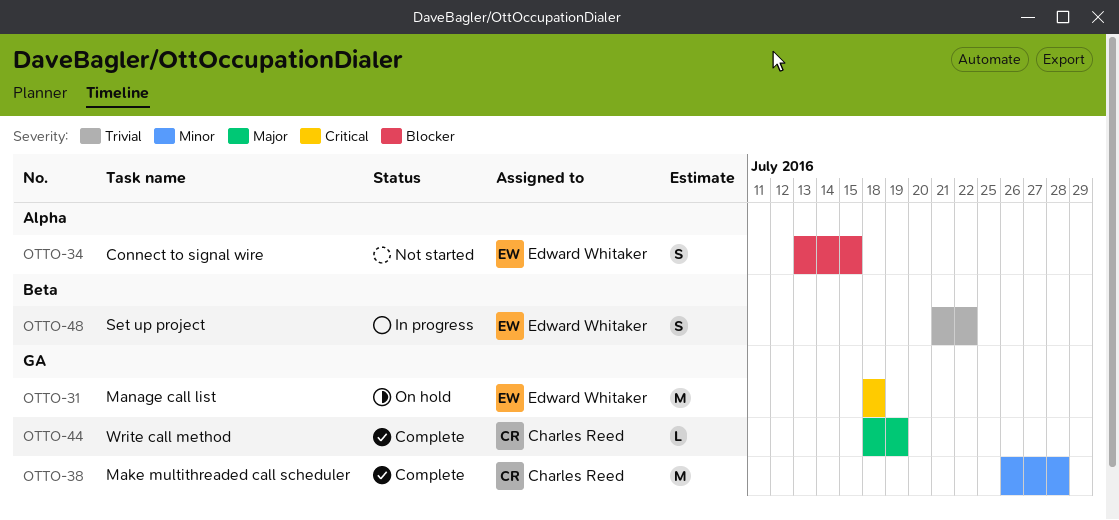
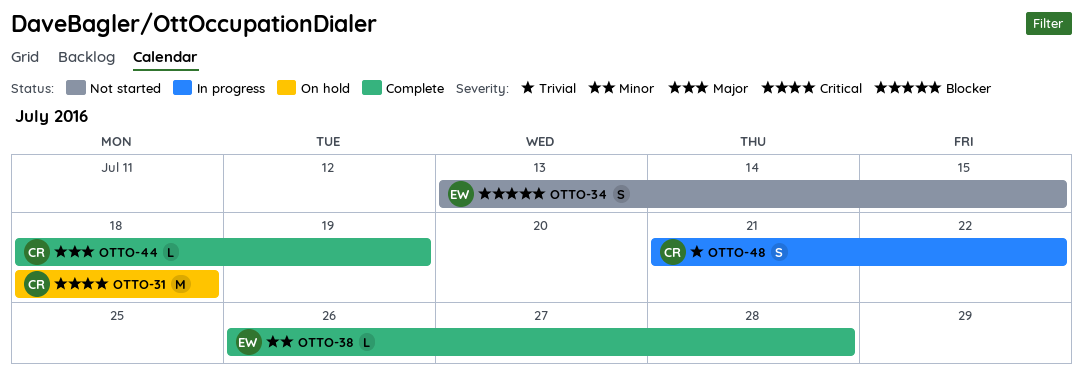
OTTO-31, owner: Edward Whitaker -> Charles Reed
OTTO-38, owner: Charles Reed -> Edward Whitaker
OTTO-38, estimate: M -> L
OTTO-48, owner: Edward Whitaker -> Charles Reed

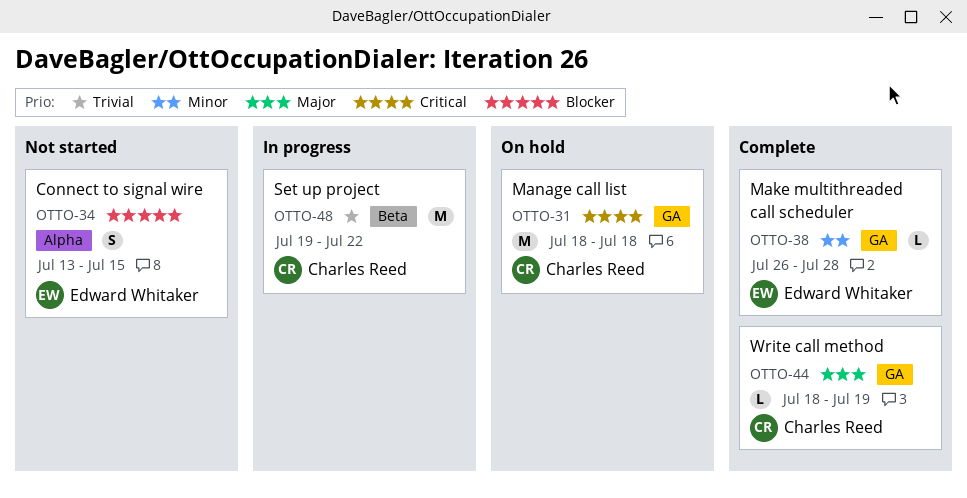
OTTO-48, estimate: S -> M
OTTO-48, start: Jul 21 -> Jul 19

